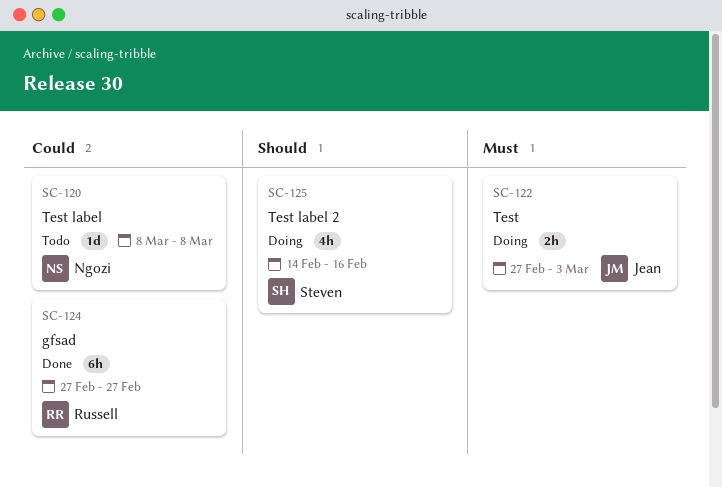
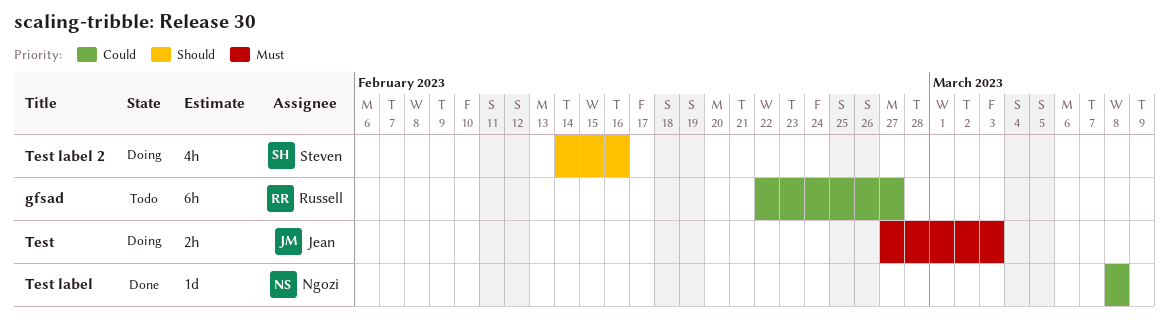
gfsad, status: Done -> Todo
gfsad, start: Feb 27 -> Feb 22
Test label, status: Todo -> Done

